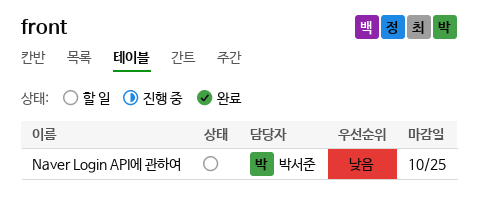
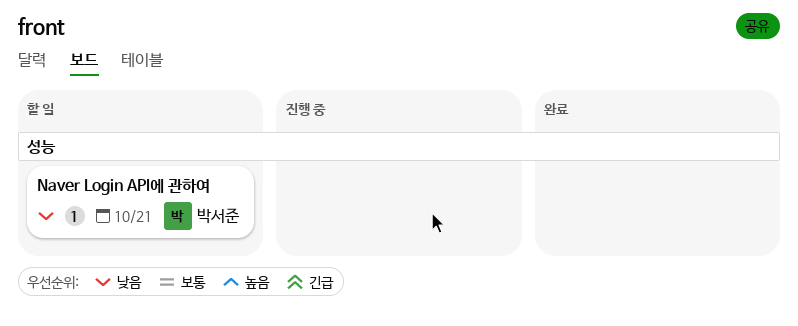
Naver Login API에 관하여, due: Oct 25 -> Oct 21

